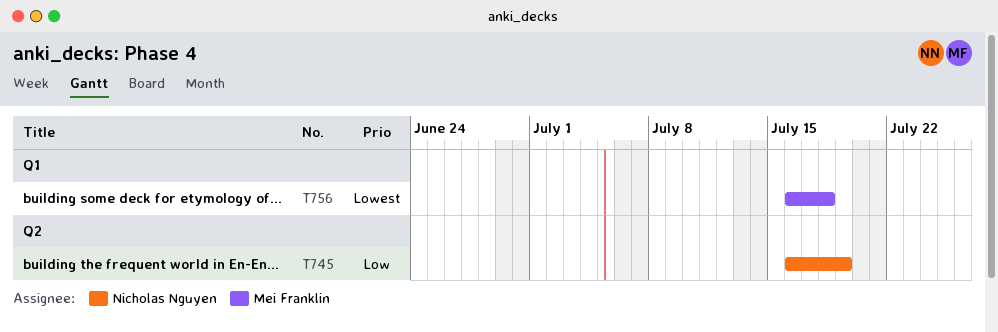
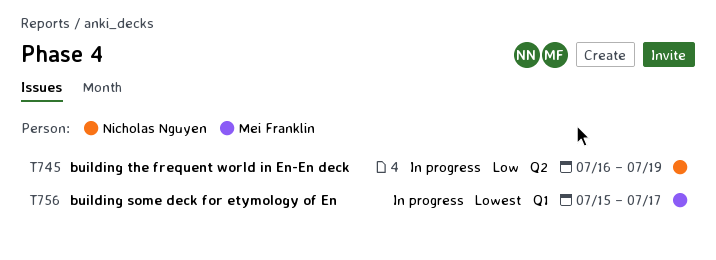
T756, start: Jul 16 -> Jul 15
T756, due: Jul 18 -> Jul 17

